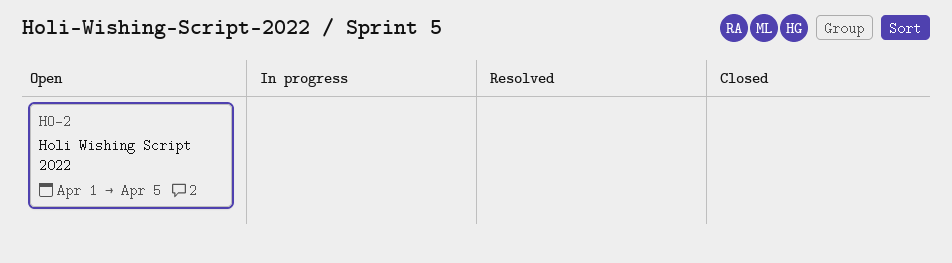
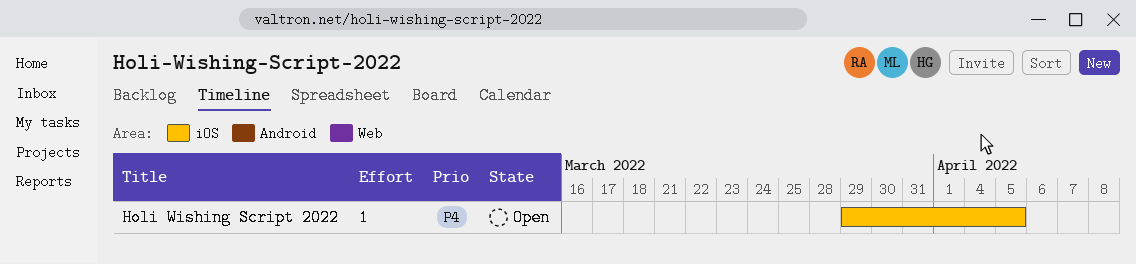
Holi Wishing Script 2022, start: Apr 1 -> Mar 29

